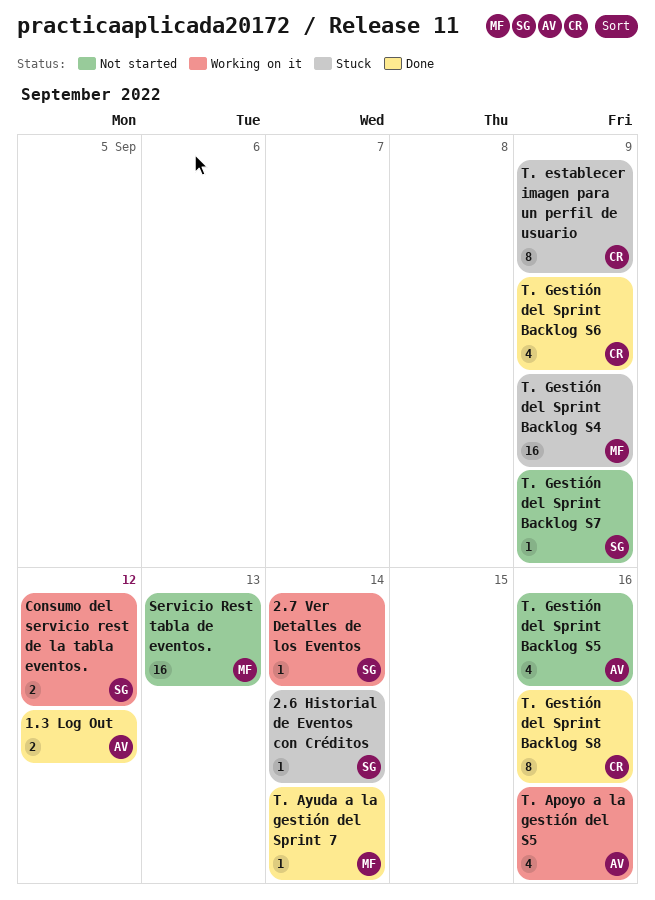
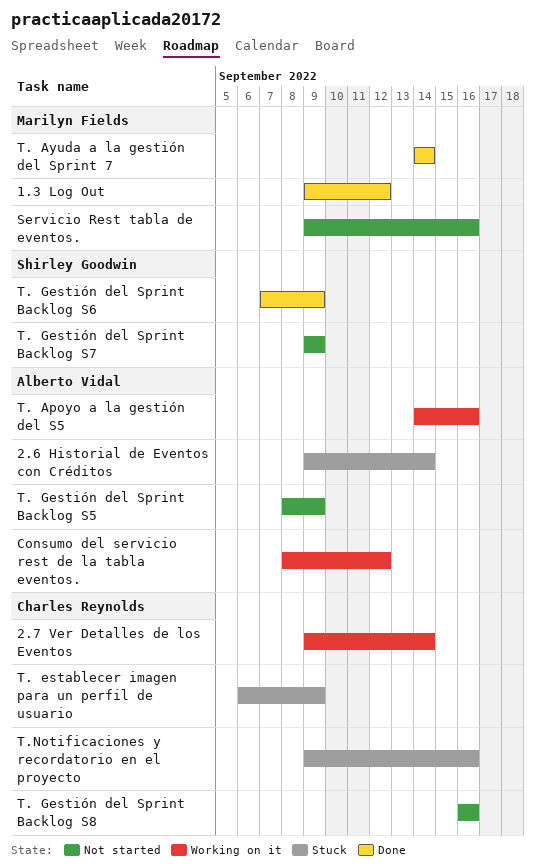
1.3 Log Out, owner: Alberto Vidal -> Marilyn Fields
2.6 Historial de Eventos con Créditos, owner: Shirley Goodwin -> Alberto Vidal
2.7 Ver Detalles de los Eventos, owner: Shirley Goodwin -> Charles Reynolds
Consumo del servicio rest de la tabla eventos., owner: Shirley Goodwin -> Alberto Vidal
Servicio Rest tabla de eventos., due: Sep 13 -> Sep 16
T. Gestión del Sprint Backlog S4: present -> none
T. Gestión del Sprint Backlog S5, due: Sep 16 -> Sep 9
T. Gestión del Sprint Backlog S6, owner: Charles Reynolds -> Shirley Goodwin
T. Gestión del Sprint Backlog S8, status: Done -> Not started
T.Notificaciones y recordatorio en el proyecto: none -> present

